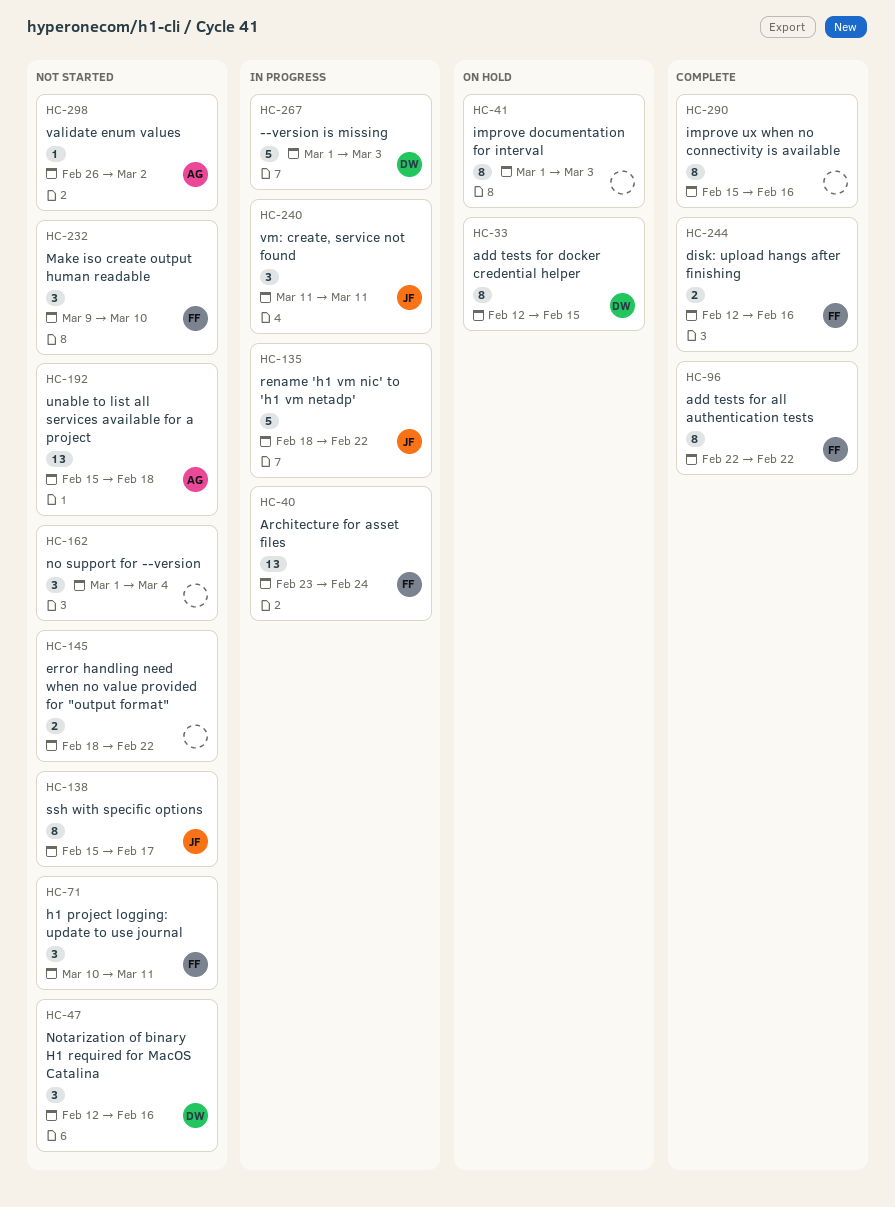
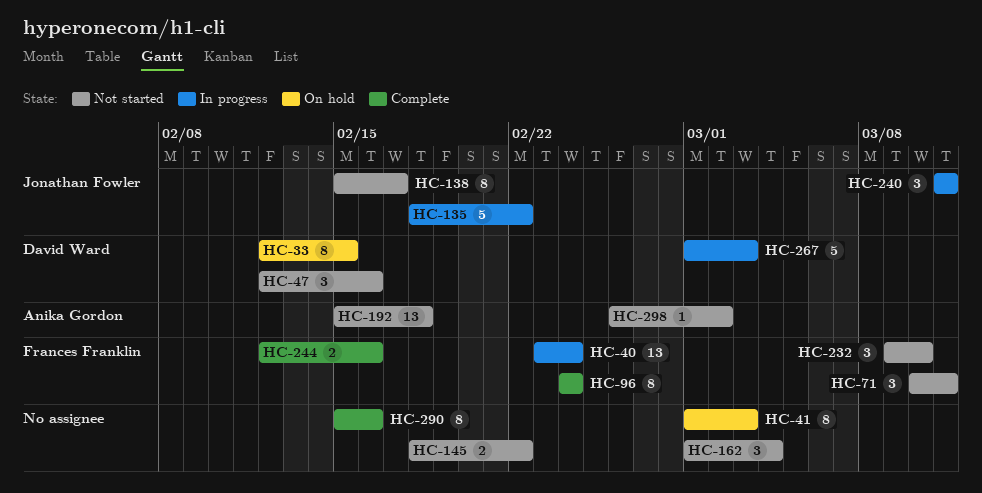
HC-96, start: Feb 22 -> Feb 24
HC-96, due: Feb 22 -> Feb 24

